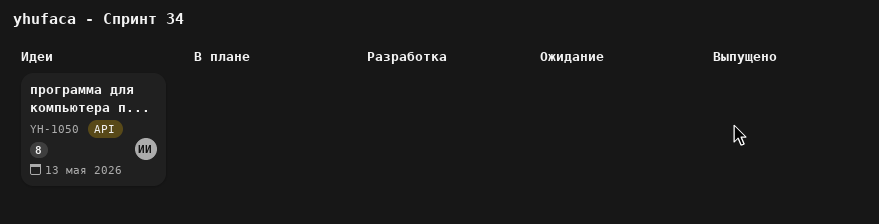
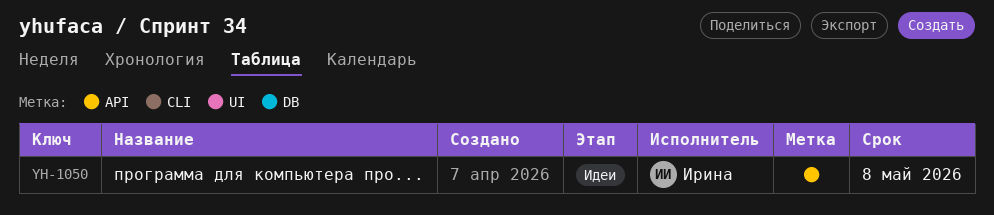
YH-1050, due: May 13 -> May 8

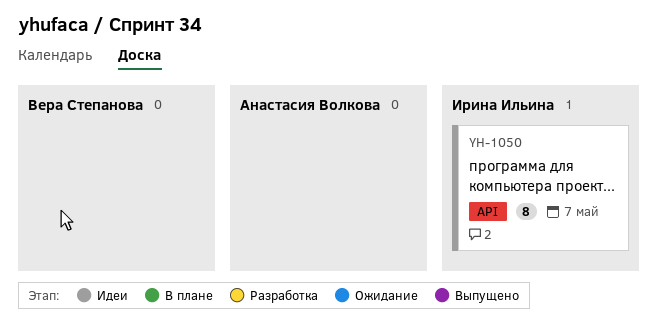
YH-1050, due: May 8 -> May 7

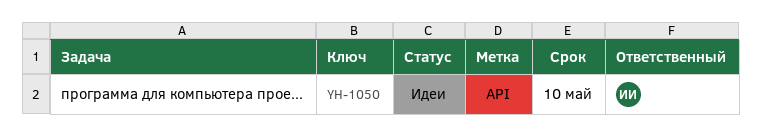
YH-1050, due: May 7 -> May 10

